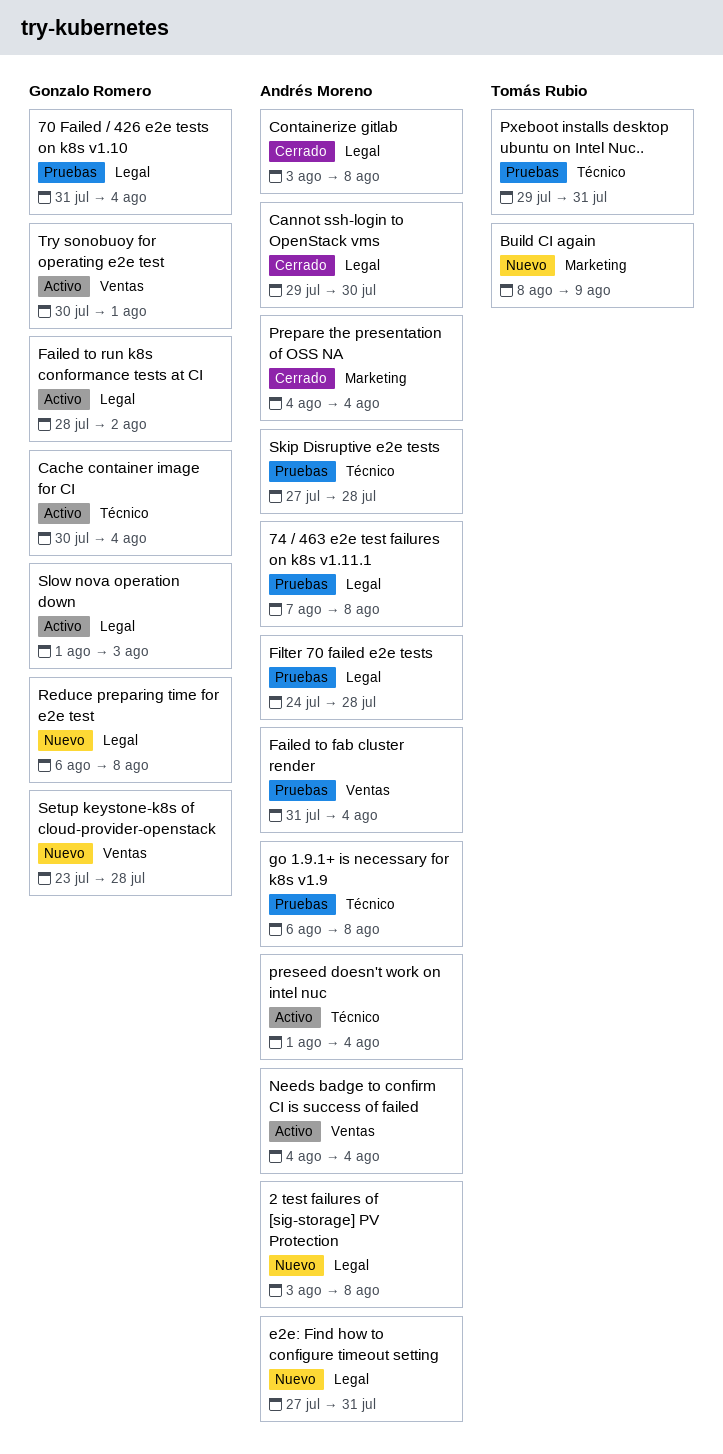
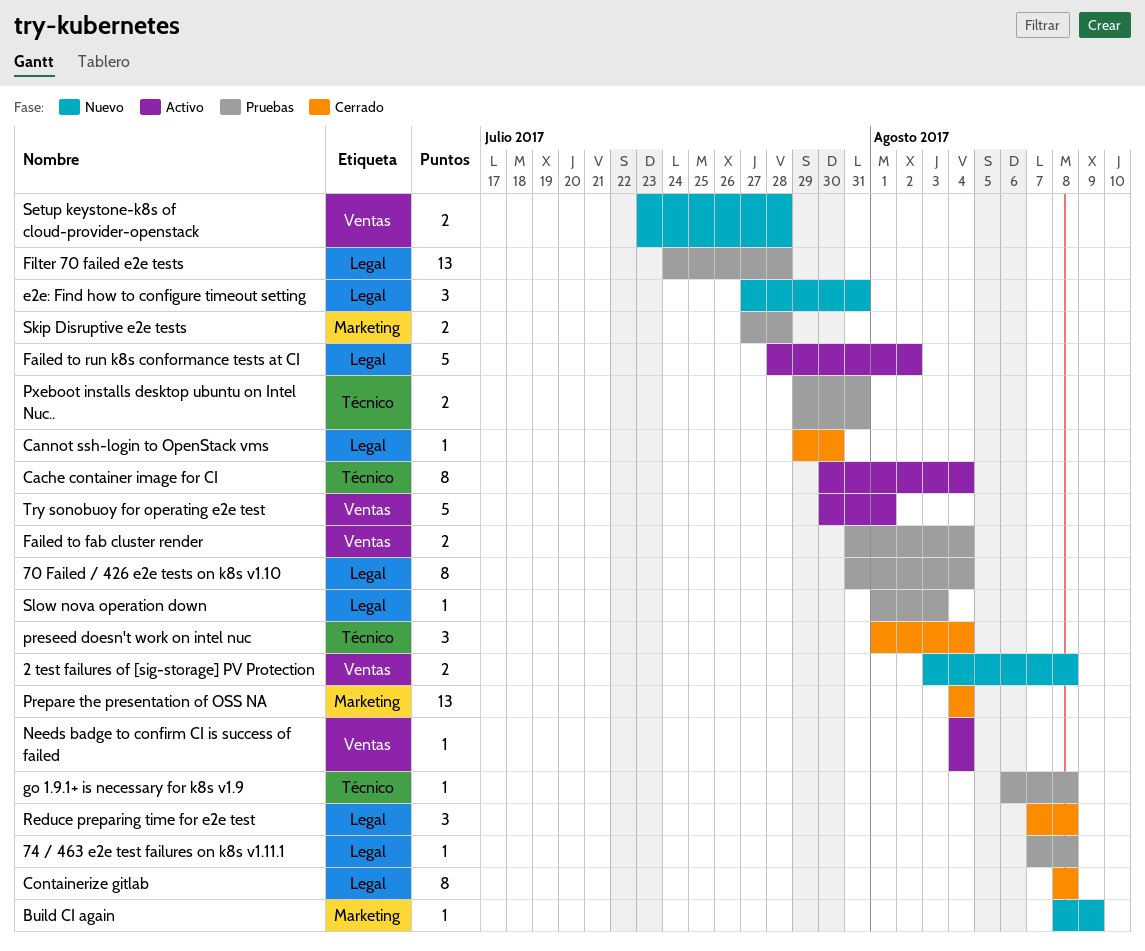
2 test failures of [sig-storage] PV Protection, label: Legal -> Ventas
Containerize gitlab, start: Aug 3 -> Aug 8
preseed doesn't work on intel nuc, status: Activo -> Cerrado
Reduce preparing time for e2e test, status: Nuevo -> Cerrado
Reduce preparing time for e2e test, start: Aug 6 -> Aug 7
Skip Disruptive e2e tests, label: Técnico -> Marketing
Slow nova operation down, status: Activo -> Pruebas

